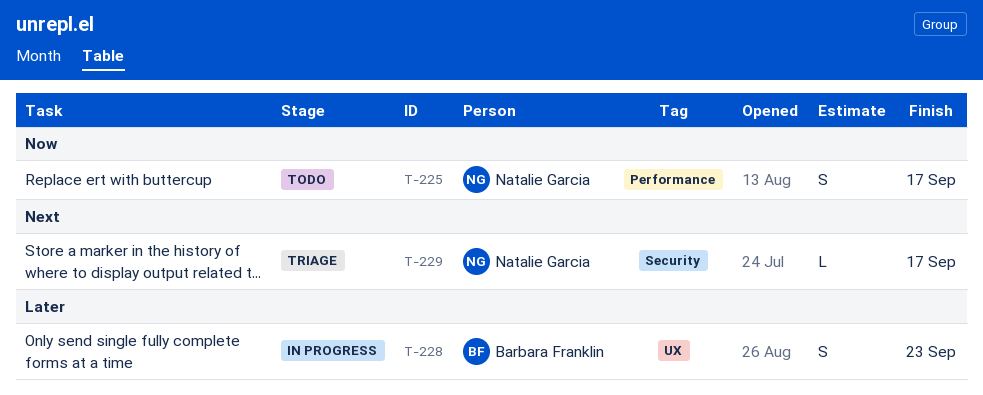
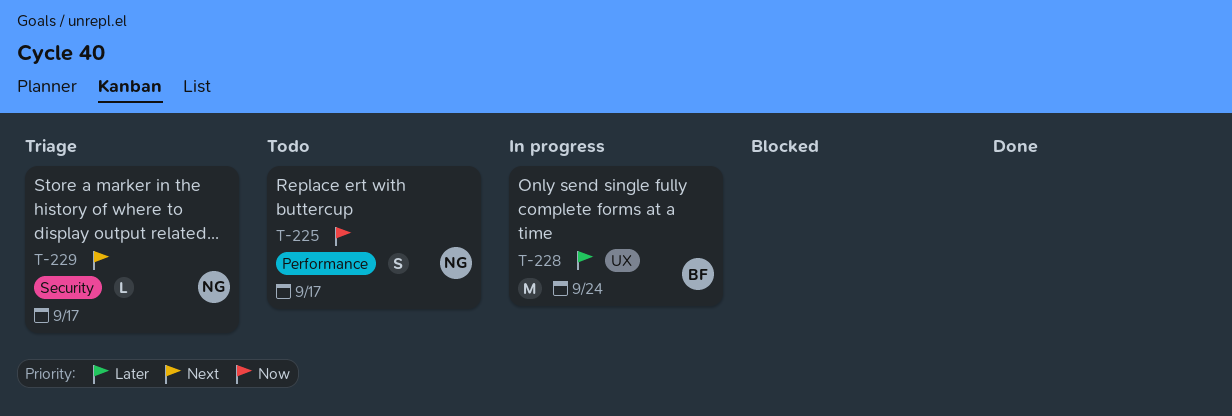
T-228, estimate: S -> M
T-228, due: Sep 23 -> Sep 24

